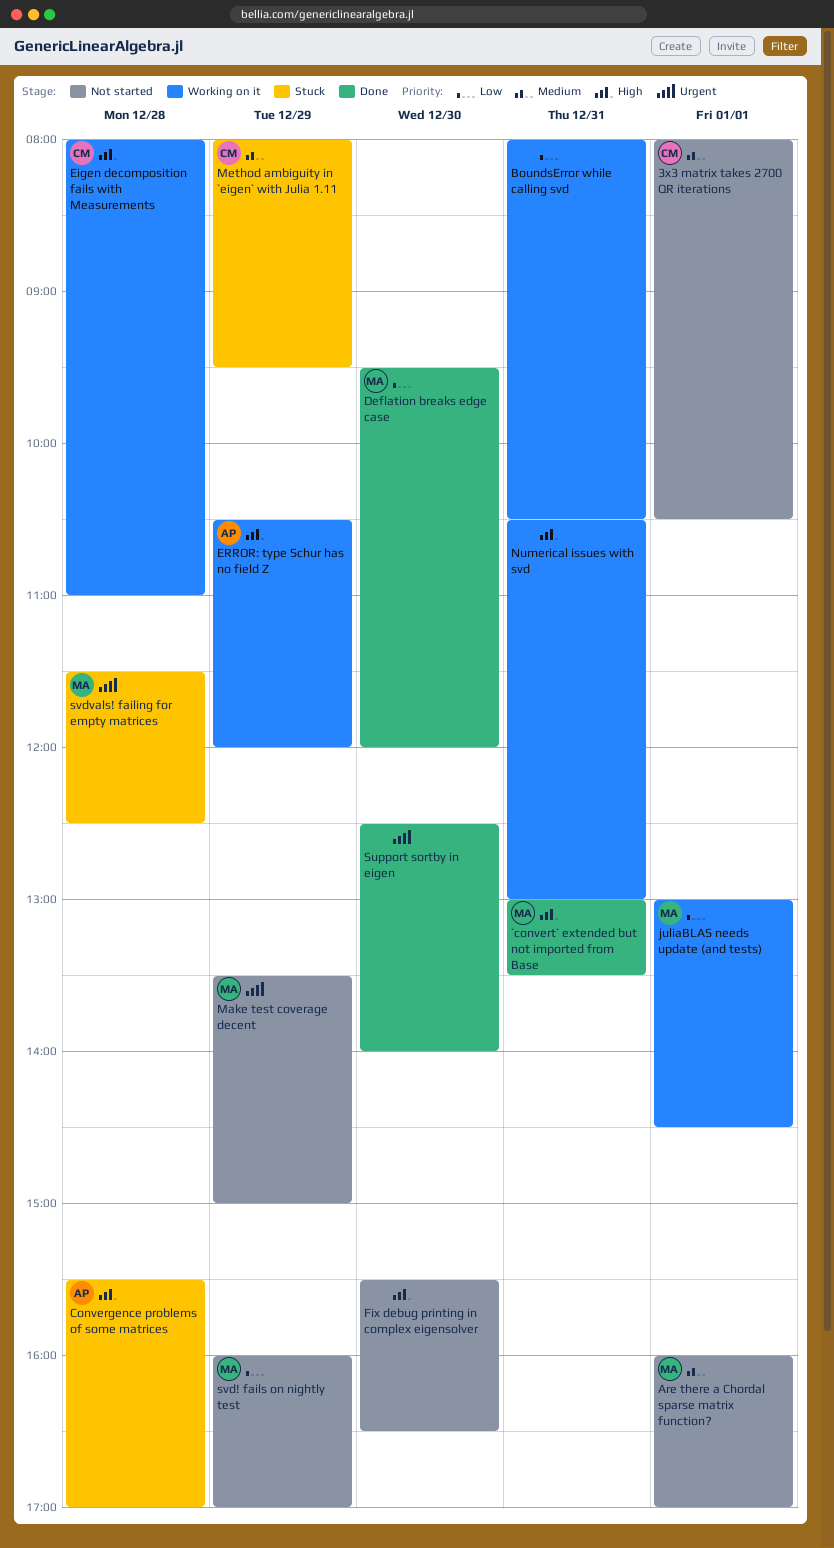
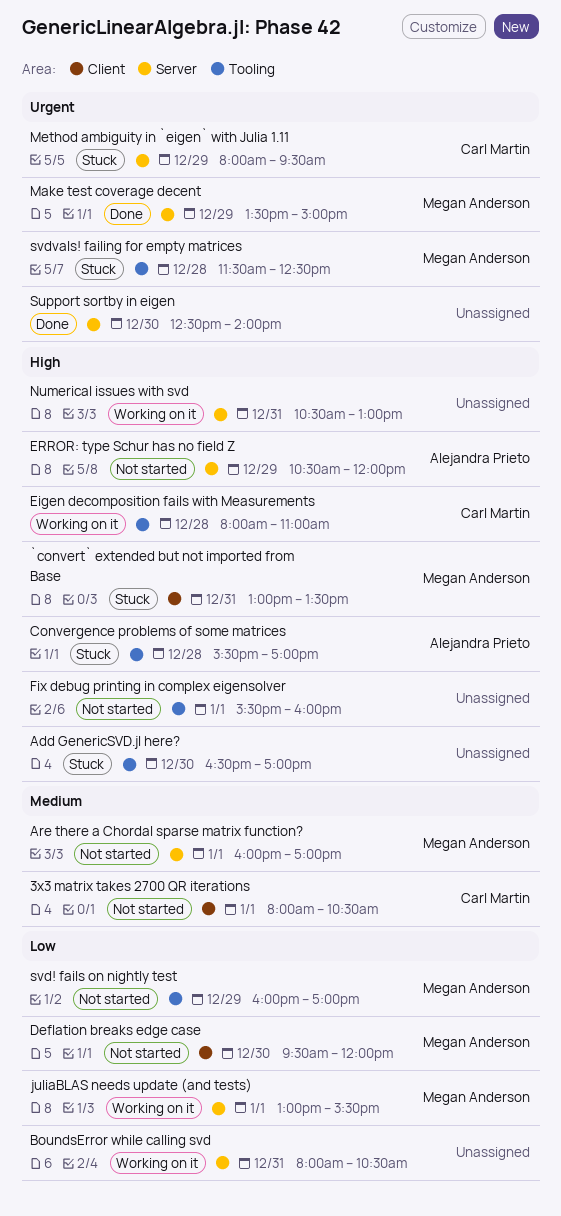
`convert` extended but not imported from Base, status: Done -> Stuck
Add GenericSVD.jl here?: none -> present
Deflation breaks edge case, status: Done -> Not started
ERROR: type Schur has no field Z, status: Working on it -> Not started
Fix debug printing in complex eigensolver, day: Dec 30 -> Jan 1
Fix debug printing in complex eigensolver, ends: 16:30 -> 16:00
juliaBLAS needs update (and tests), ends: 14:30 -> 15:30
Make test coverage decent, status: Not started -> Done
Method ambiguity in `eigen` with Julia 1.11, priority: Medium -> Urgent

